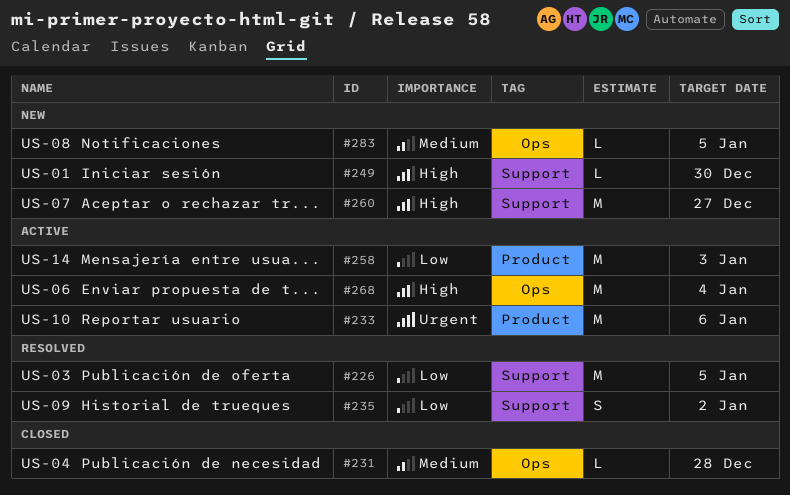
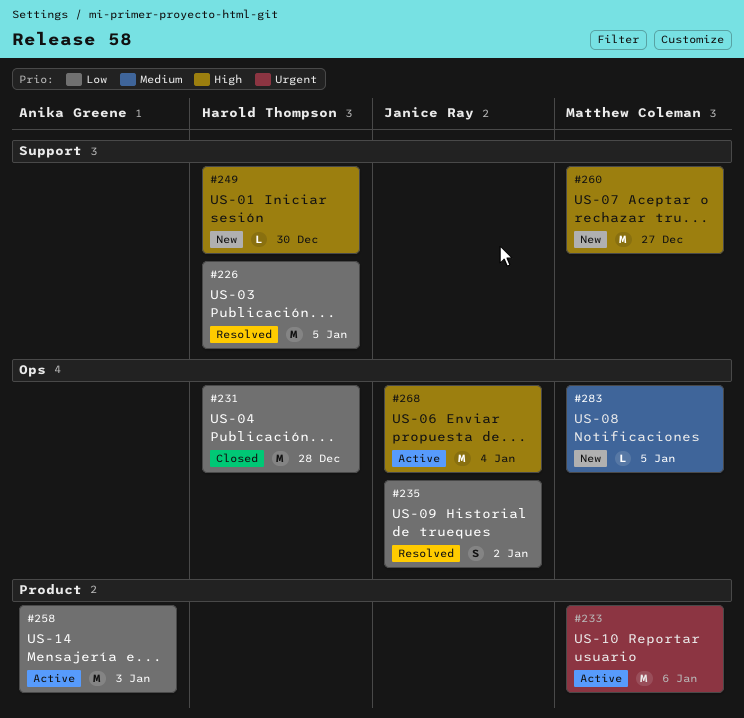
#231, priority: Medium -> Low
#231, estimate: L -> M
#235, label: Support -> Ops

